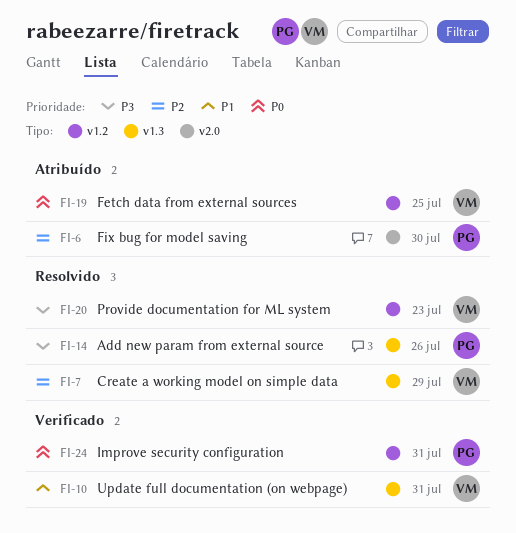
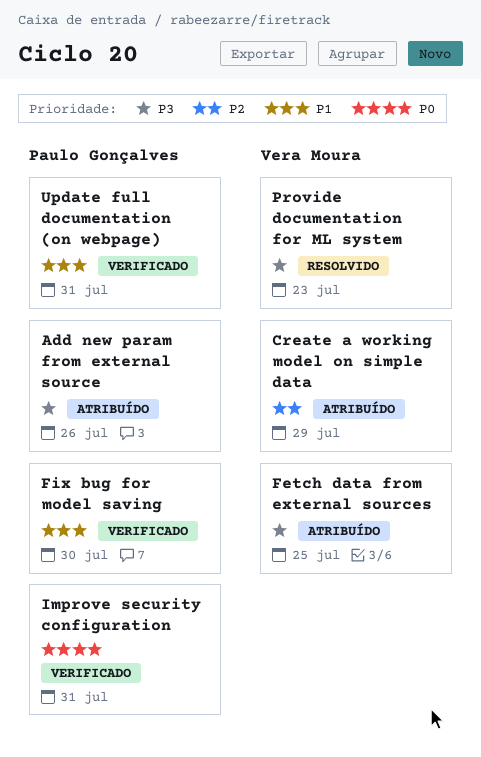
Add new param from external source, status: Resolvido -> Atribuído
Create a working model on simple data, status: Resolvido -> Atribuído
Fetch data from external sources, priority: P0 -> P3
Fix bug for model saving, status: Atribuído -> Verificado
Fix bug for model saving, priority: P2 -> P1
Update full documentation (on webpage), owner: Vera Moura -> Paulo Gonçalves

